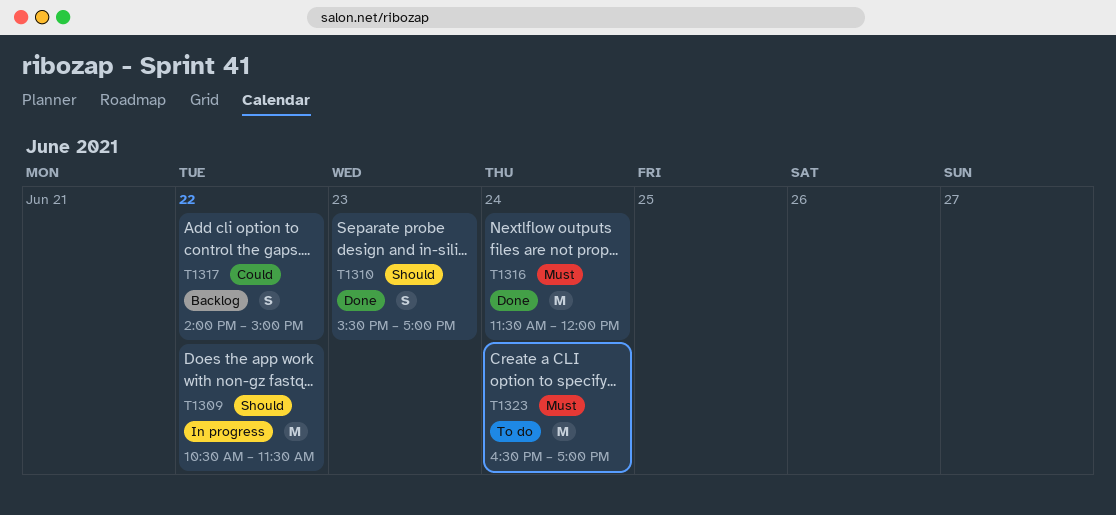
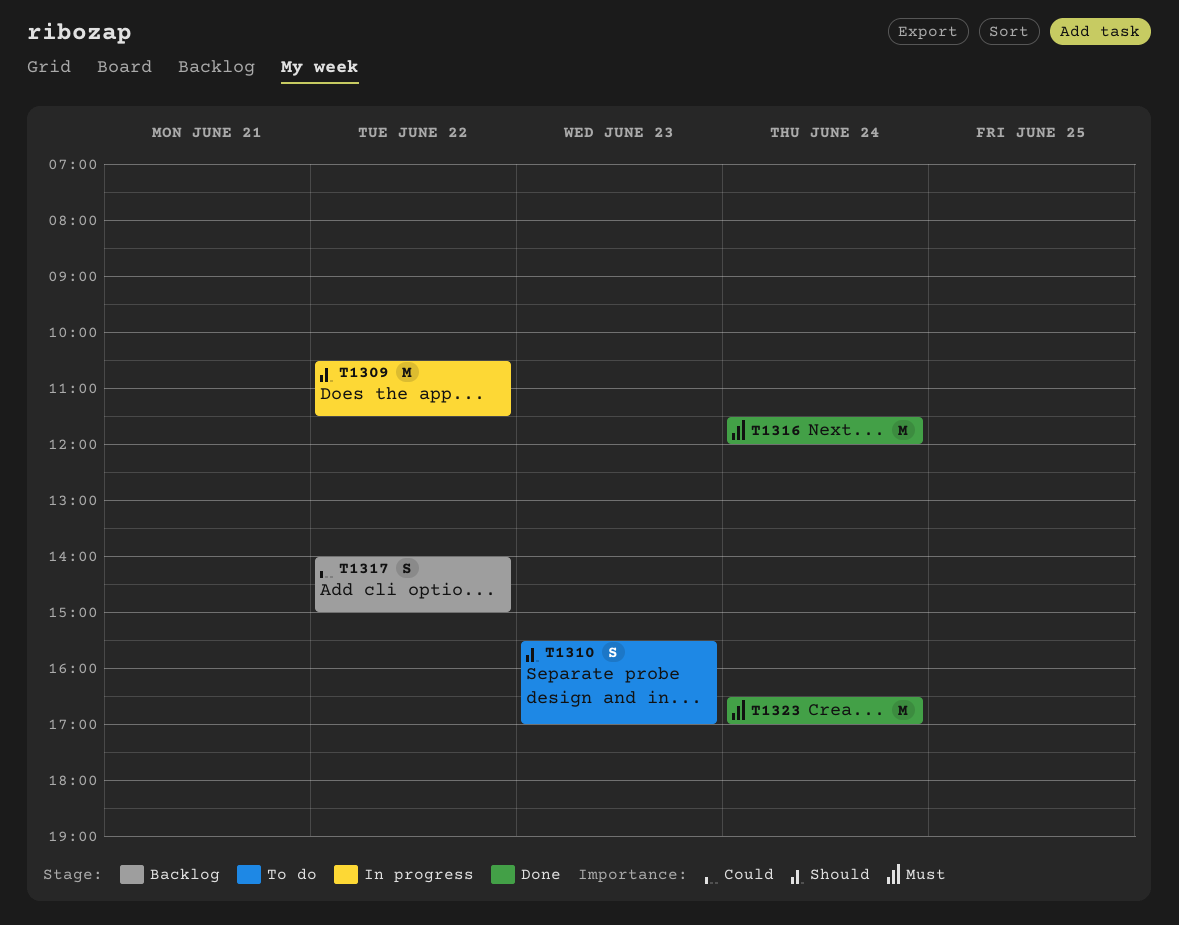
T1310, status: Done -> To do
T1323, status: To do -> Done

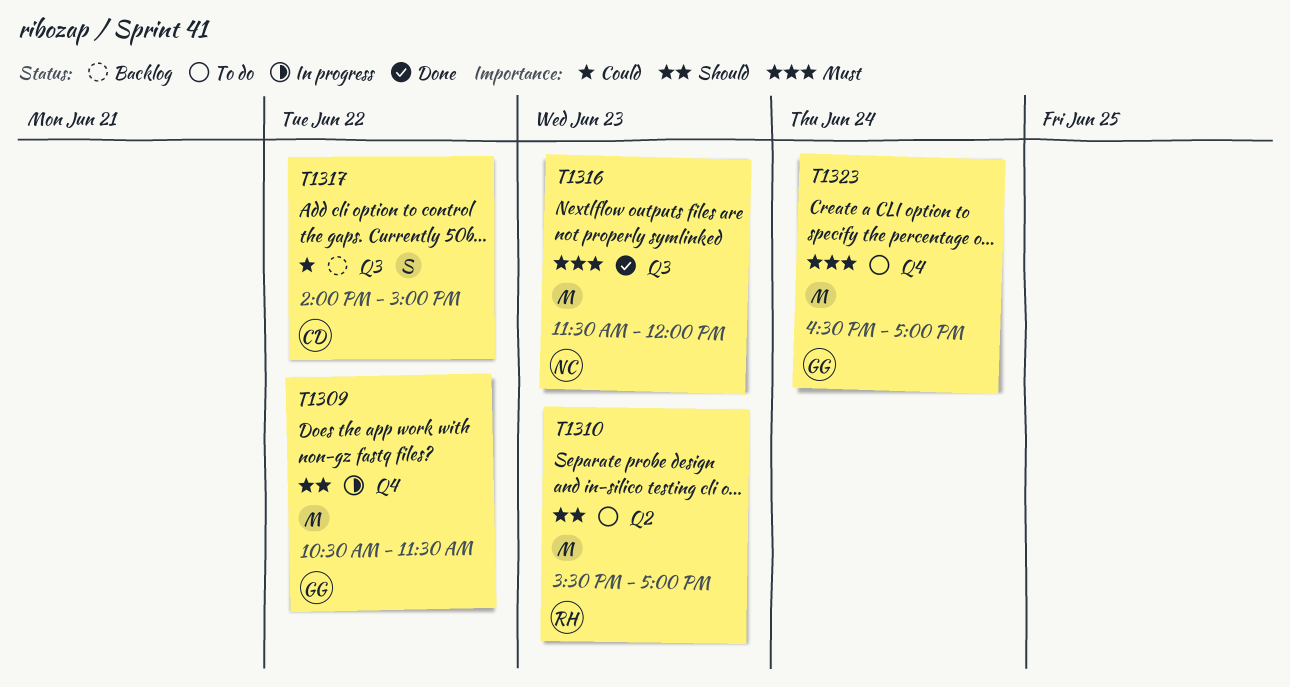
T1310, estimate: S -> M
T1316, day: Jun 24 -> Jun 23
T1323, status: Done -> To do

